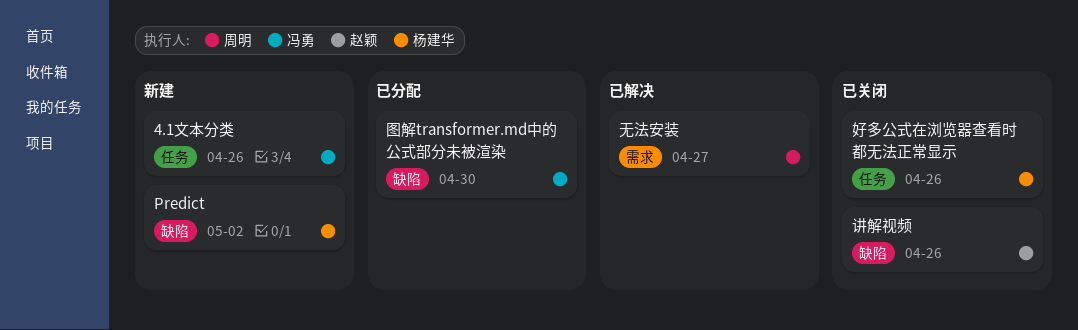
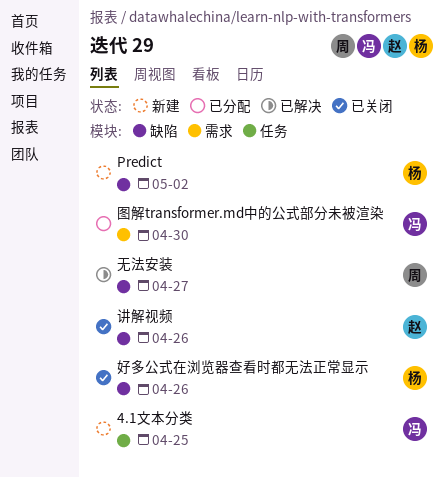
4.1文本分类, due: Apr 26 -> Apr 25
图解transformer.md中的公式部分未被渲染, label: 缺陷 -> 需求
好多公式在浏览器查看时都无法正常显示, label: 任务 -> 缺陷
无法安装, label: 需求 -> 缺陷

